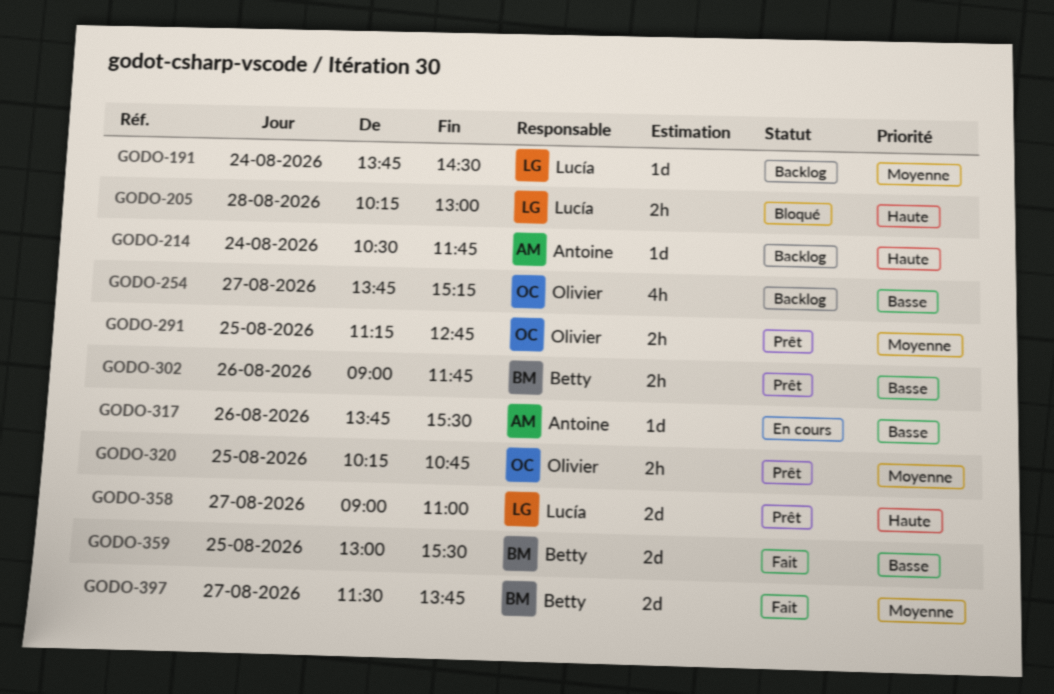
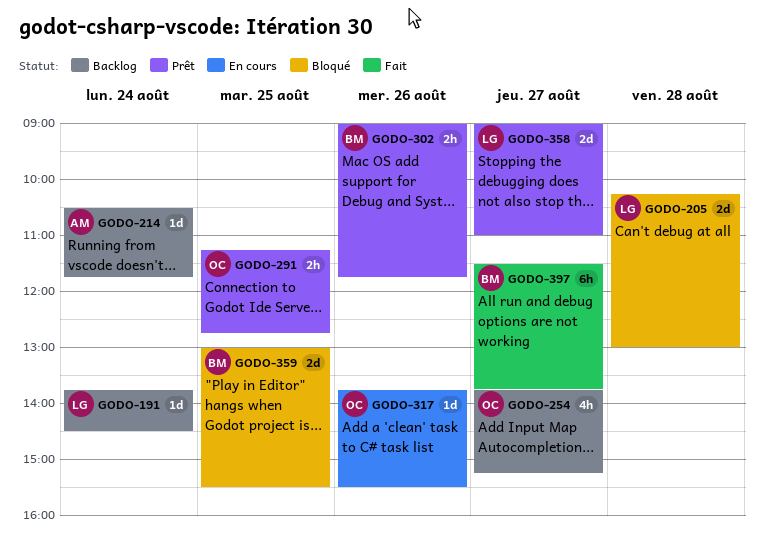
GODO-205, estimate: 2h -> 2d
GODO-317, owner: Antoine -> Olivier
GODO-320: present -> none
GODO-359, status: Fait -> Bloqué
GODO-397, estimate: 2d -> 6h

